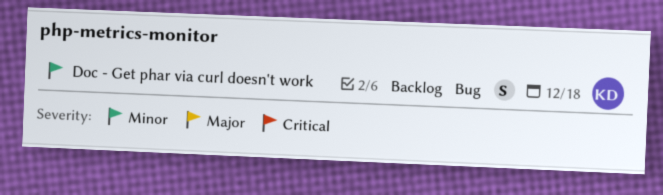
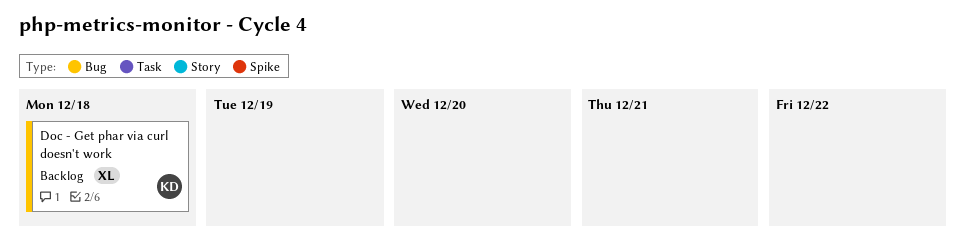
Doc - Get phar via curl doesn't work, estimate: S -> XL

